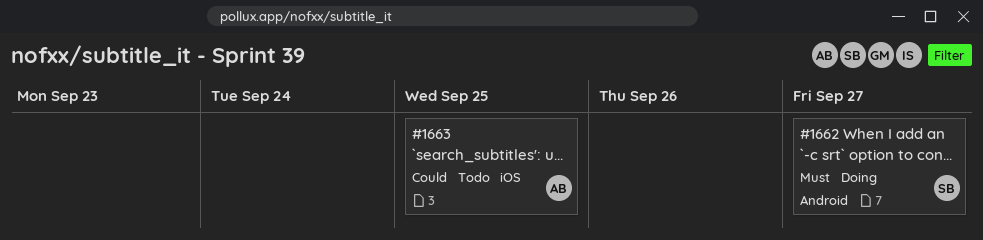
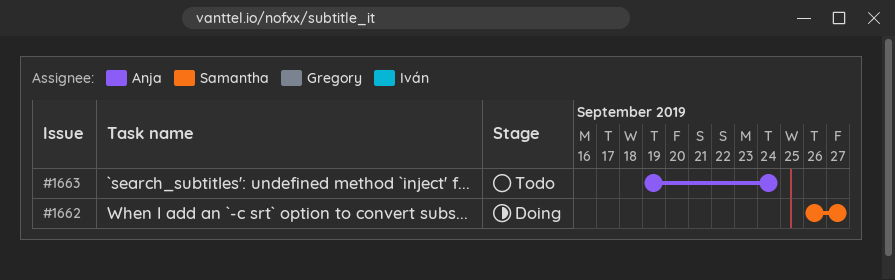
#1663, due: Sep 25 -> Sep 24

